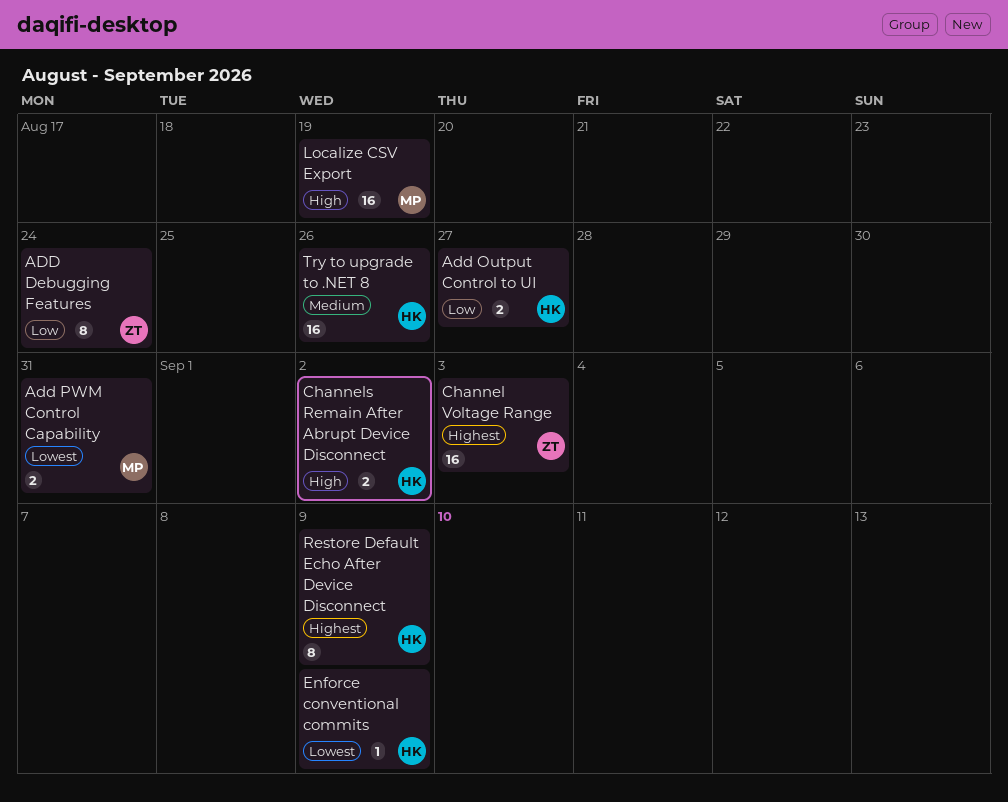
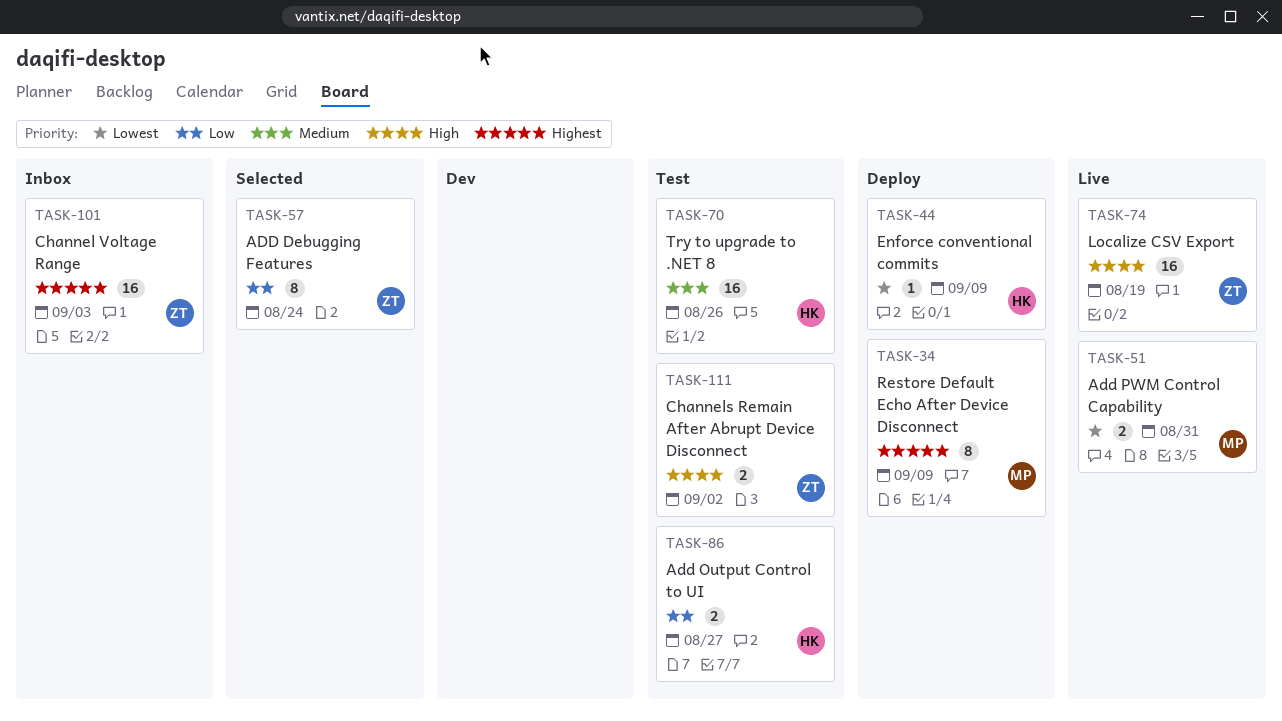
Channels Remain After Abrupt Device Disconnect, owner: HK -> ZT
Localize CSV Export, owner: MP -> ZT
Restore Default Echo After Device Disconnect, owner: HK -> MP

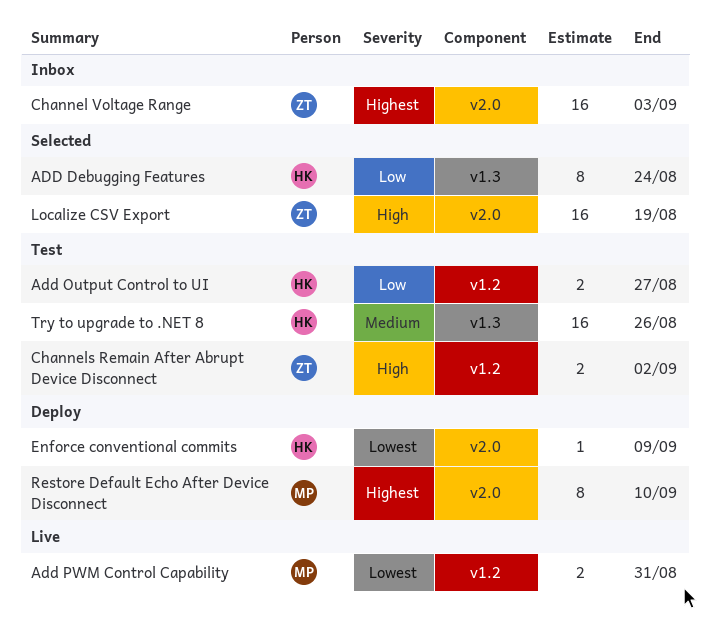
ADD Debugging Features, owner: ZT -> HK
Localize CSV Export, status: Live -> Selected
Restore Default Echo After Device Disconnect, due: Sep 9 -> Sep 10

